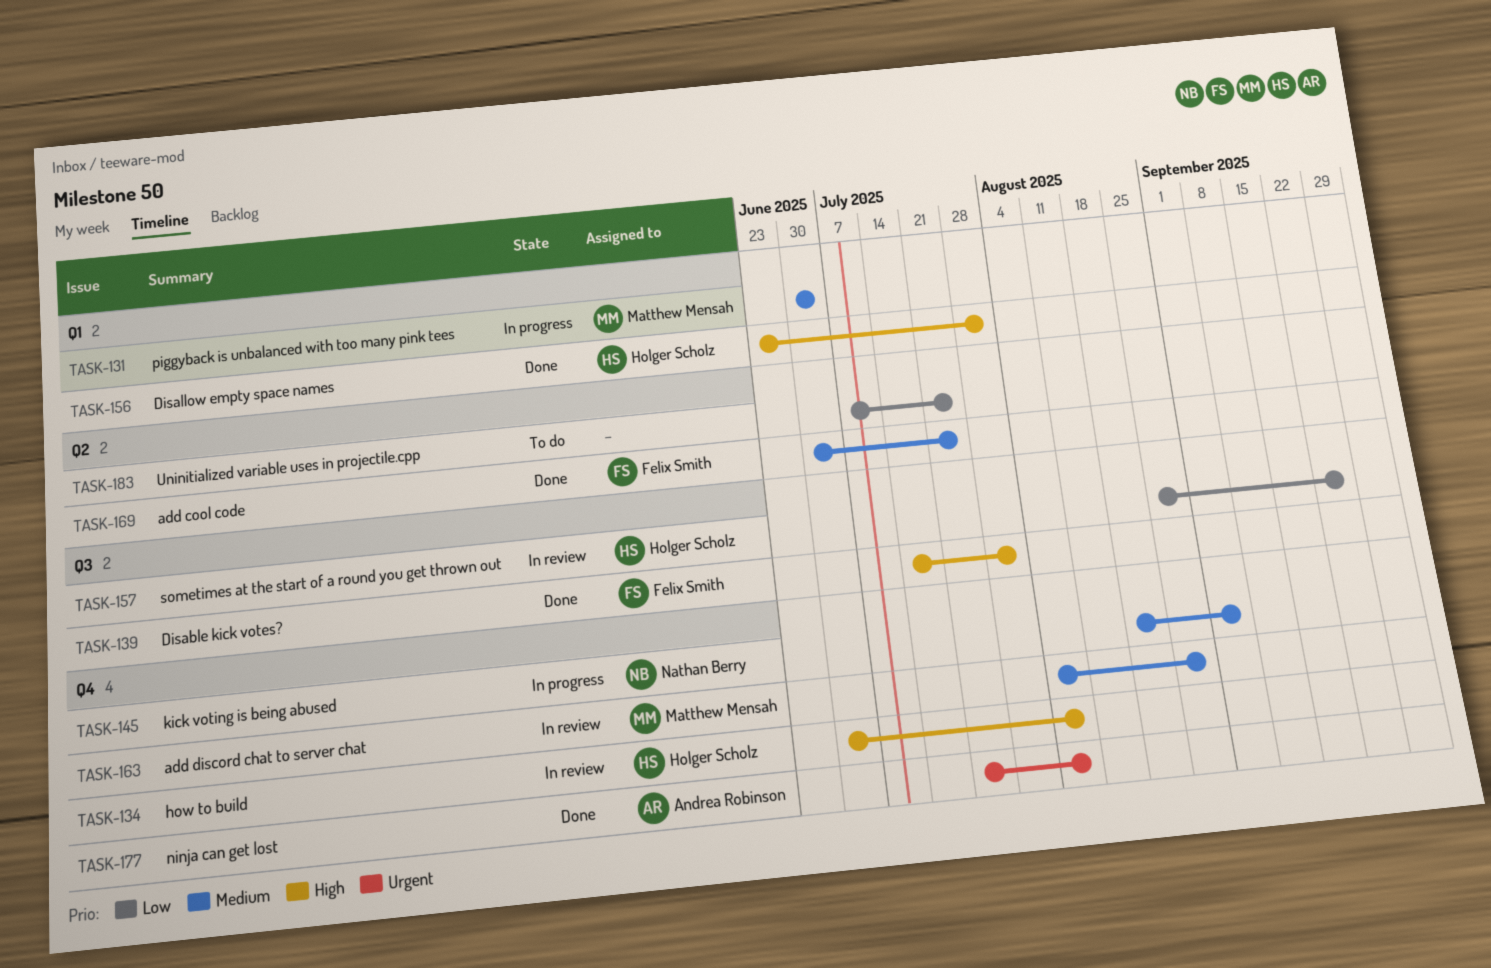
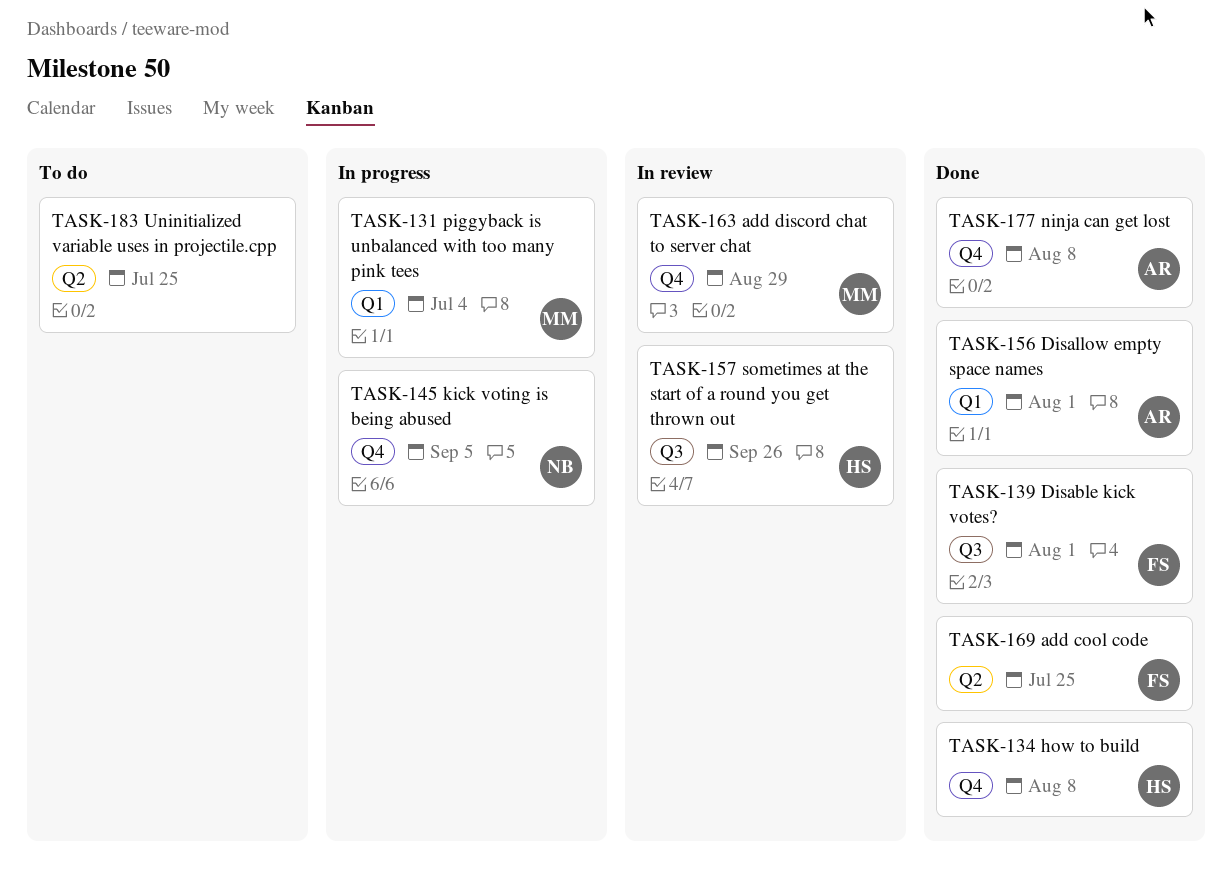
TASK-134, status: In review -> Done
TASK-156, owner: Holger Scholz -> Andrea Robinson

